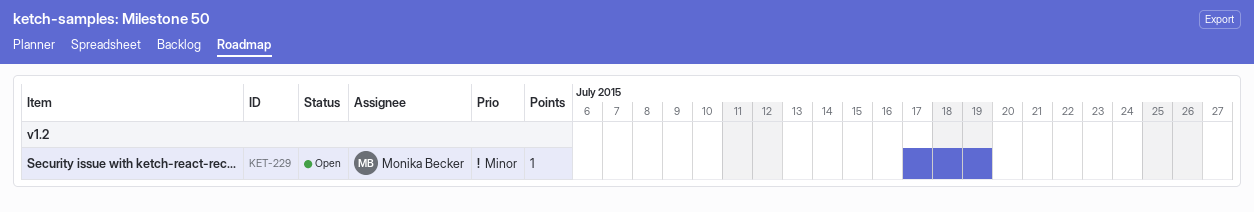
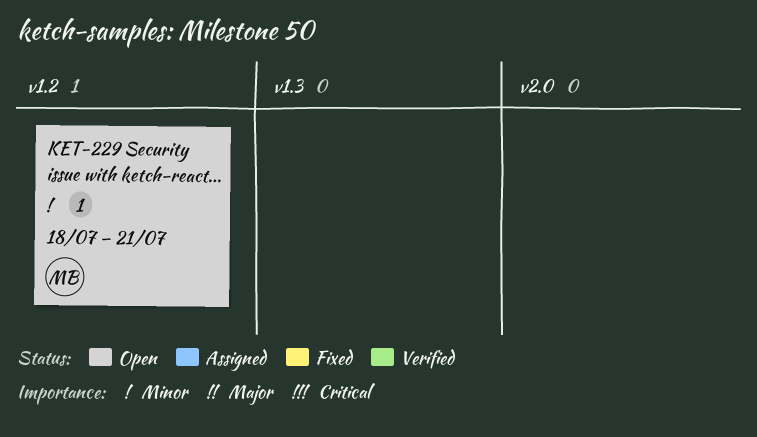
KET-229, start: Jul 17 -> Jul 18
KET-229, due: Jul 19 -> Jul 21

